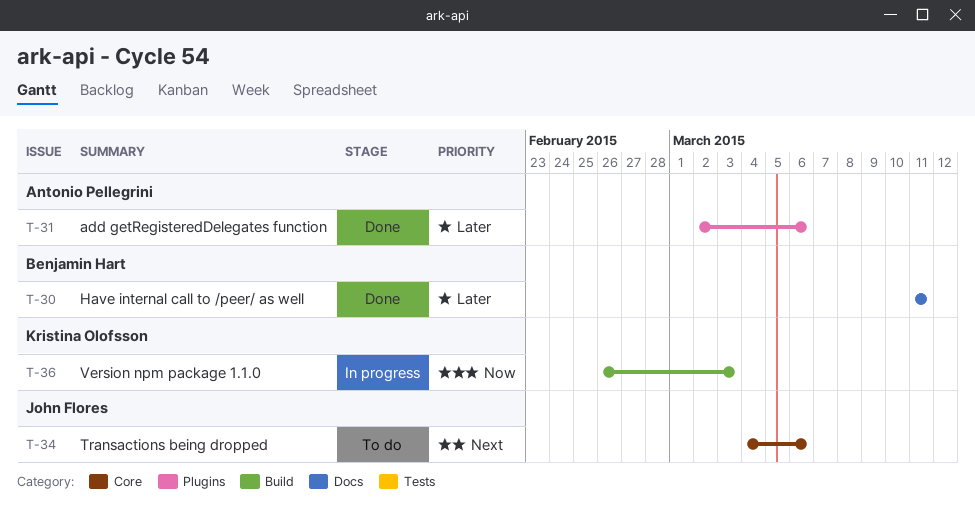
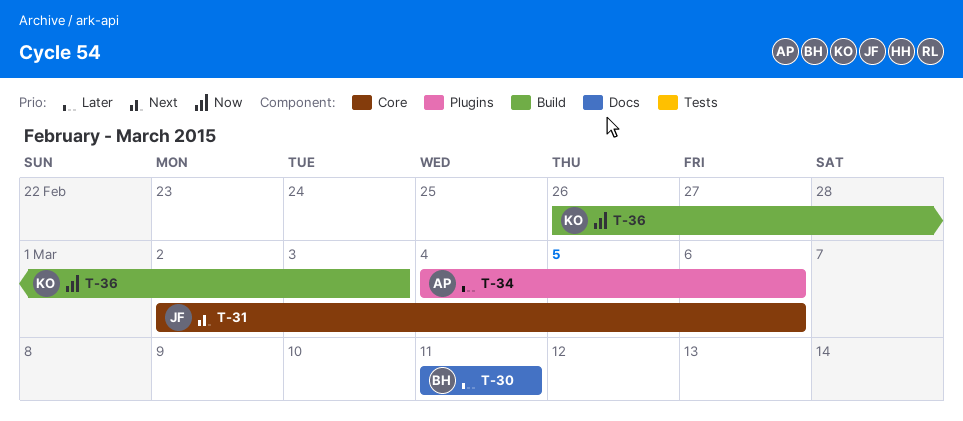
T-31, owner: Antonio Pellegrini -> John Flores
T-31, priority: Later -> Next
T-31, label: Plugins -> Core
T-34, owner: John Flores -> Antonio Pellegrini
T-34, priority: Next -> Later
T-34, label: Core -> Plugins

